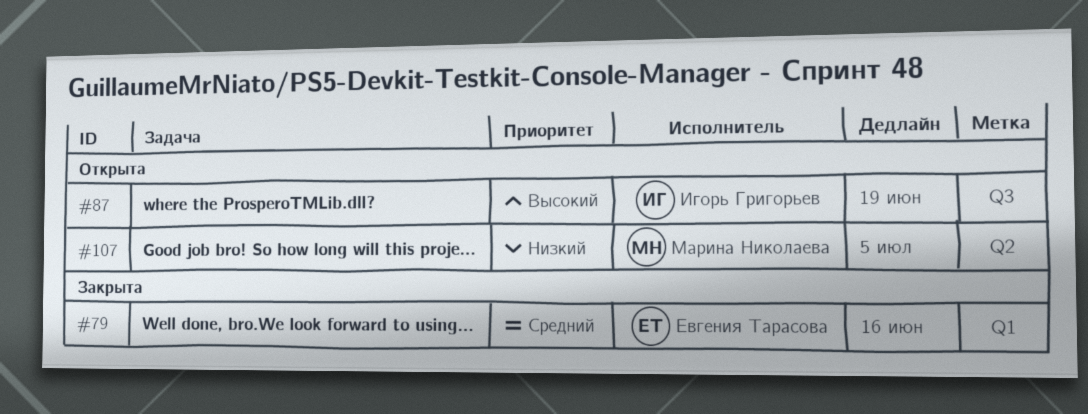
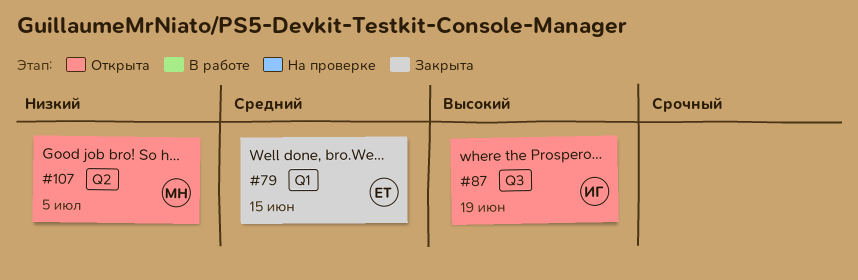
#79, due: Jun 16 -> Jun 15

